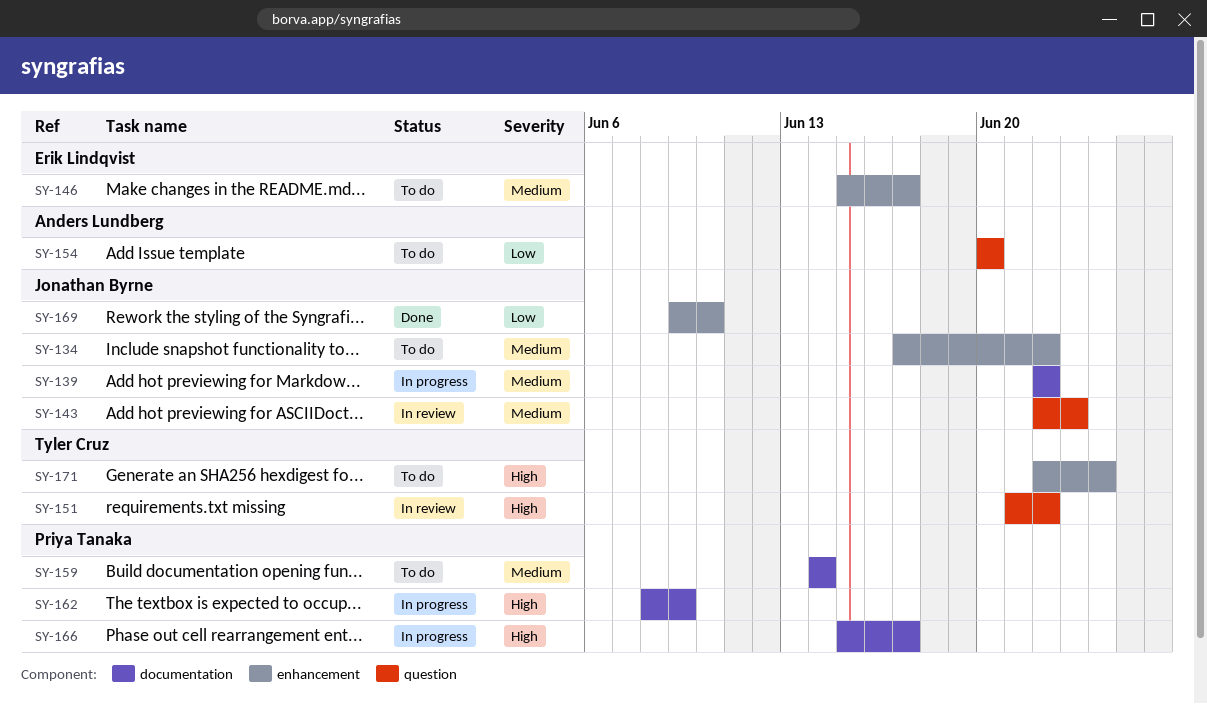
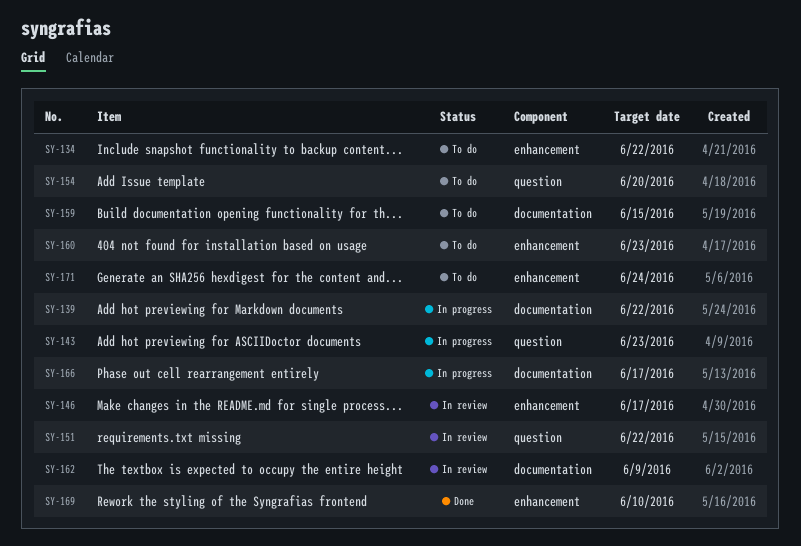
SY-143, status: In review -> In progress
SY-146, status: To do -> In review
SY-159, due: Jun 14 -> Jun 15
SY-160: none -> present
SY-162, status: In progress -> In review

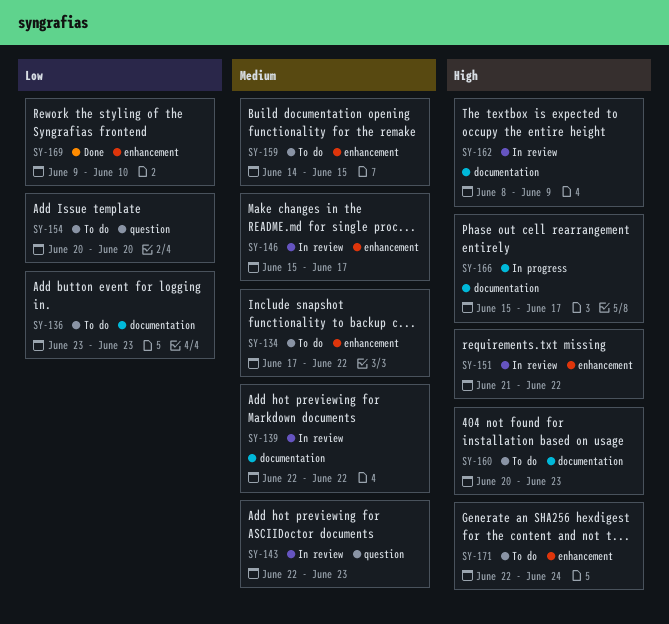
SY-136: none -> present
SY-139, status: In progress -> In review
SY-143, status: In progress -> In review
SY-151, label: question -> enhancement
SY-159, label: documentation -> enhancement
SY-160, label: enhancement -> documentation

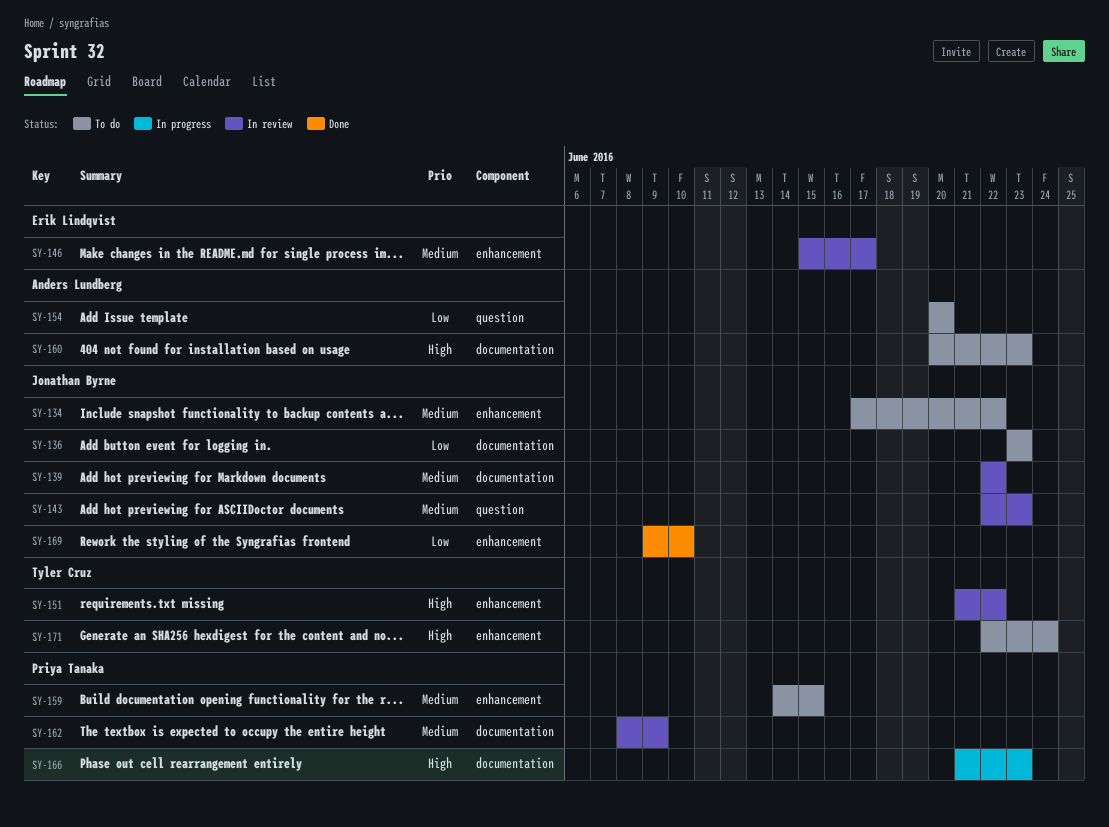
SY-162, priority: High -> Medium
SY-166, start: Jun 15 -> Jun 21
SY-166, due: Jun 17 -> Jun 23

